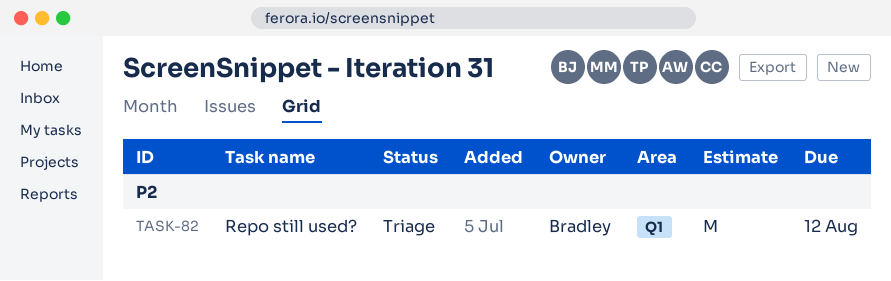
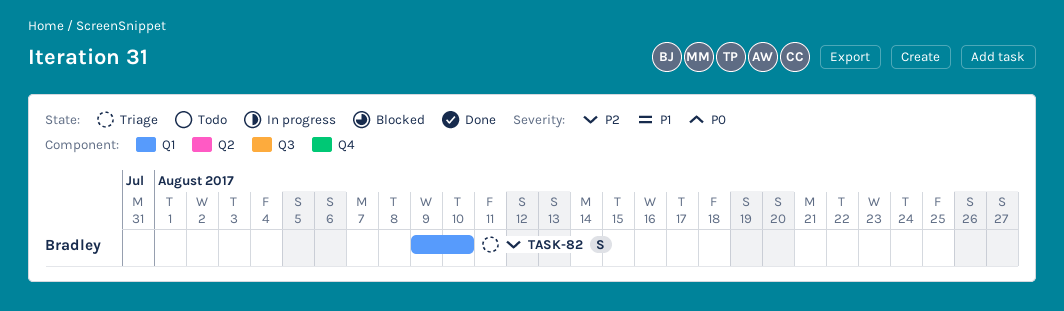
TASK-82, estimate: M -> S
TASK-82, due: Aug 12 -> Aug 10

